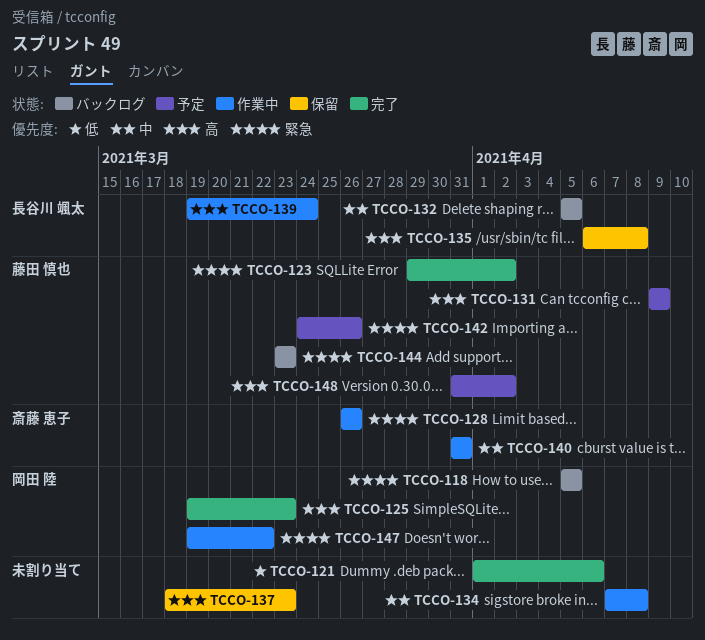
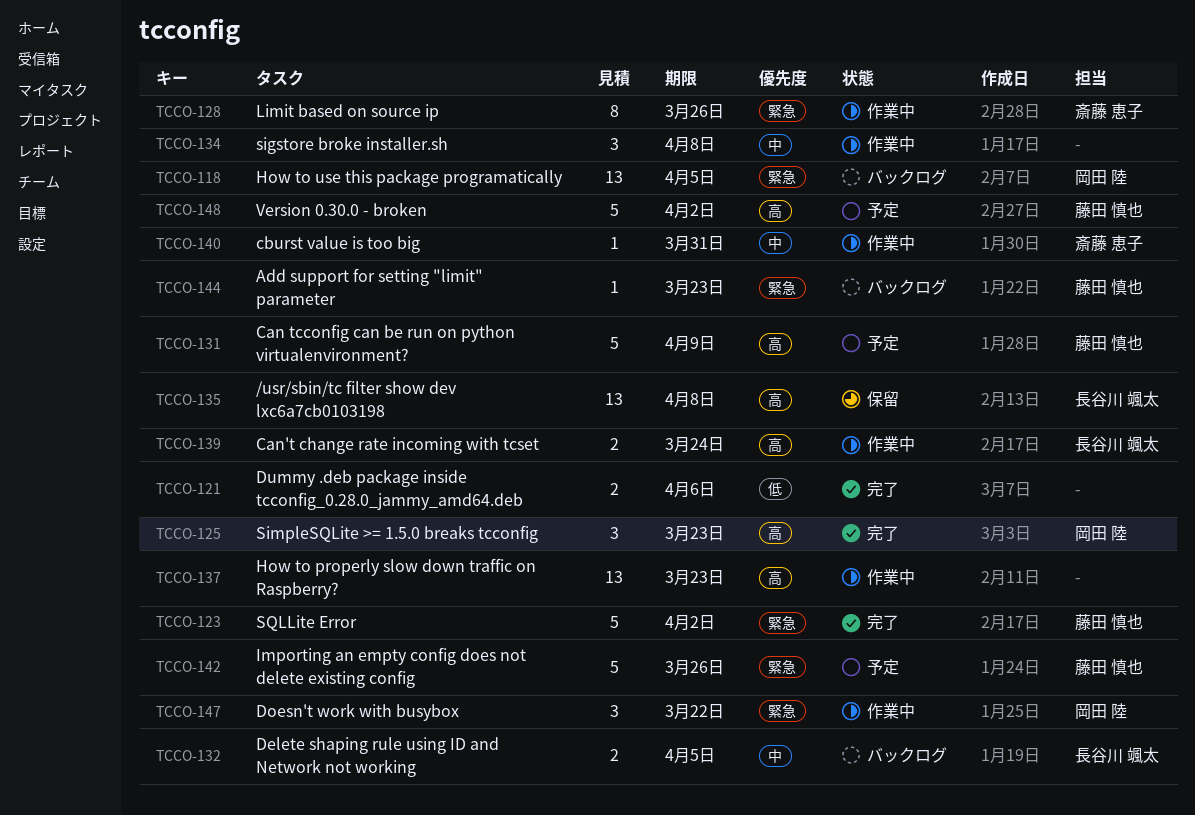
TCCO-137, status: 保留 -> 作業中

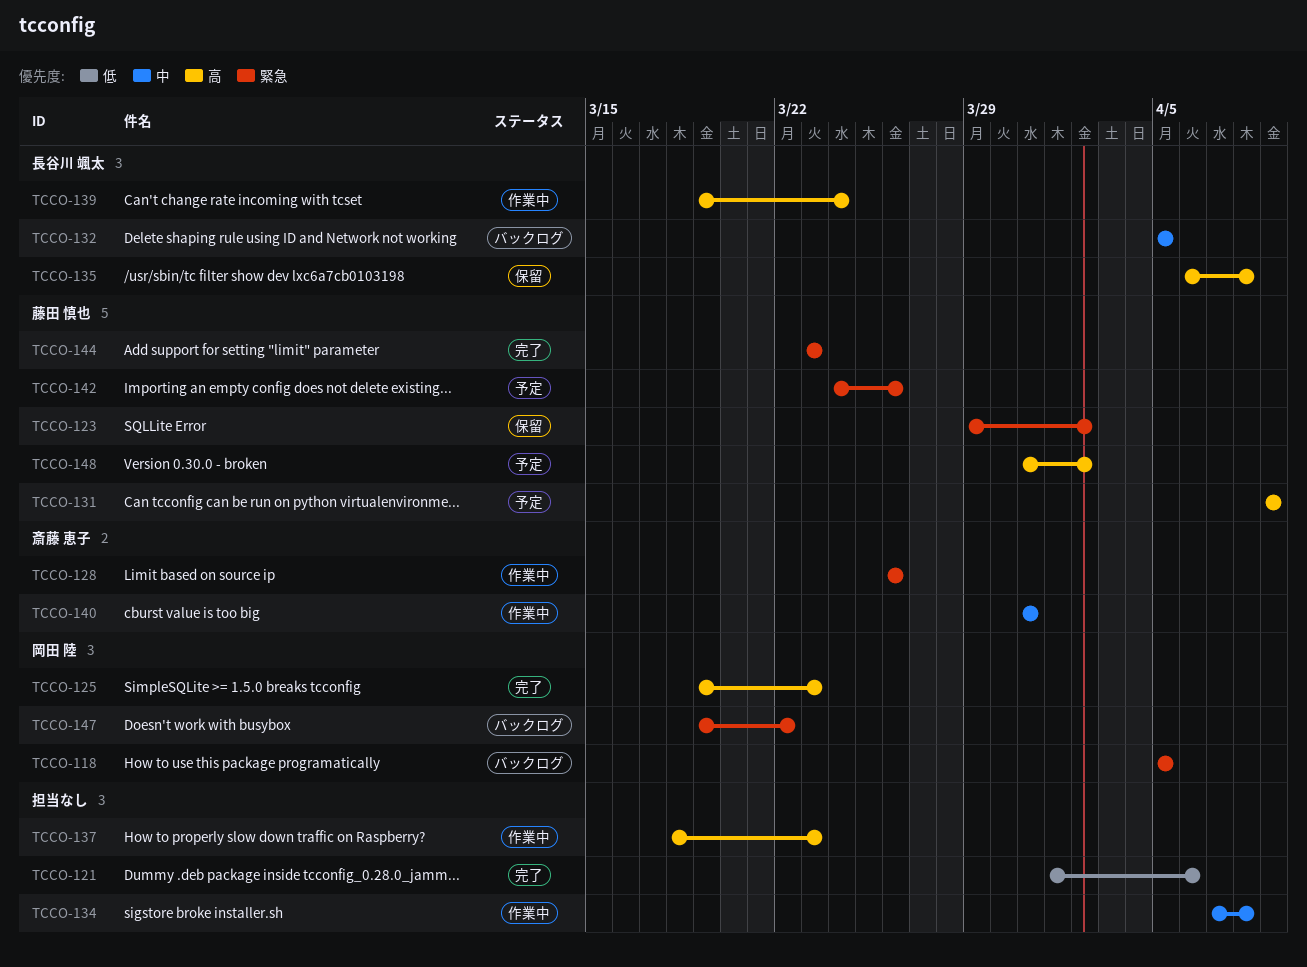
TCCO-123, status: 完了 -> 保留
TCCO-144, status: バックログ -> 完了
TCCO-147, status: 作業中 -> バックログ

